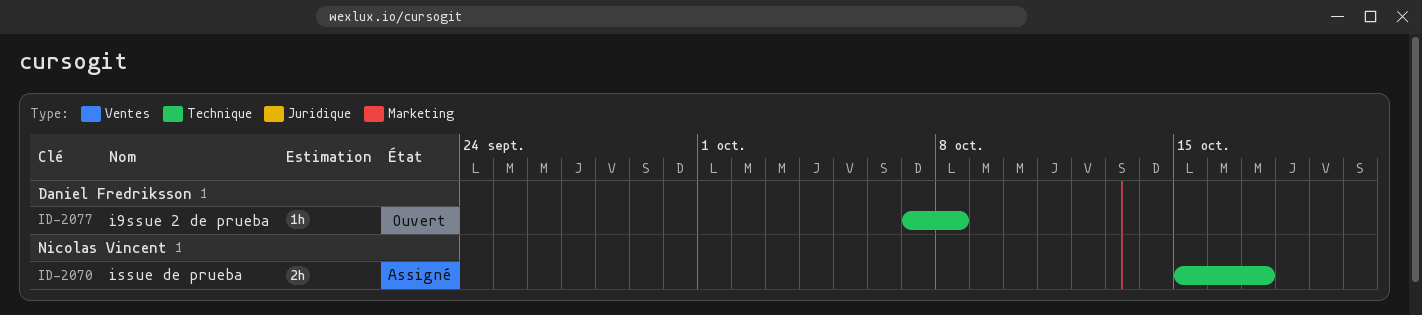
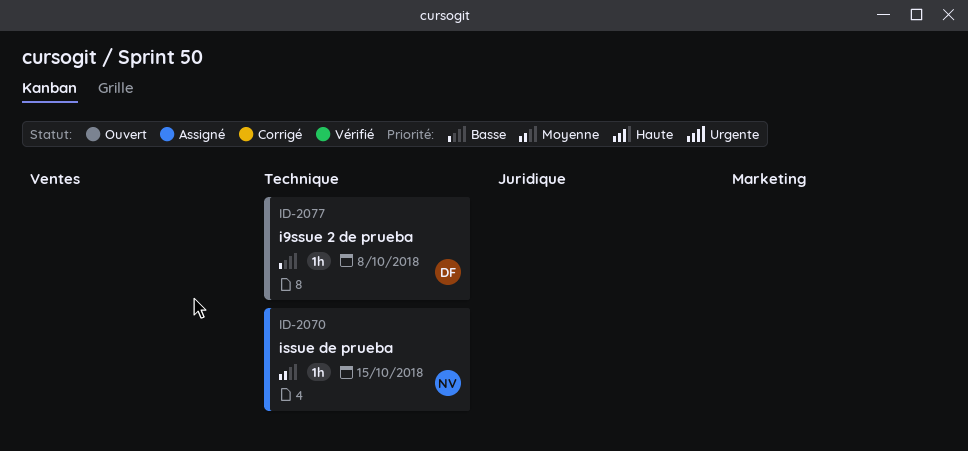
ID-2070, estimate: 2h -> 1h
ID-2070, due: Oct 17 -> Oct 15

